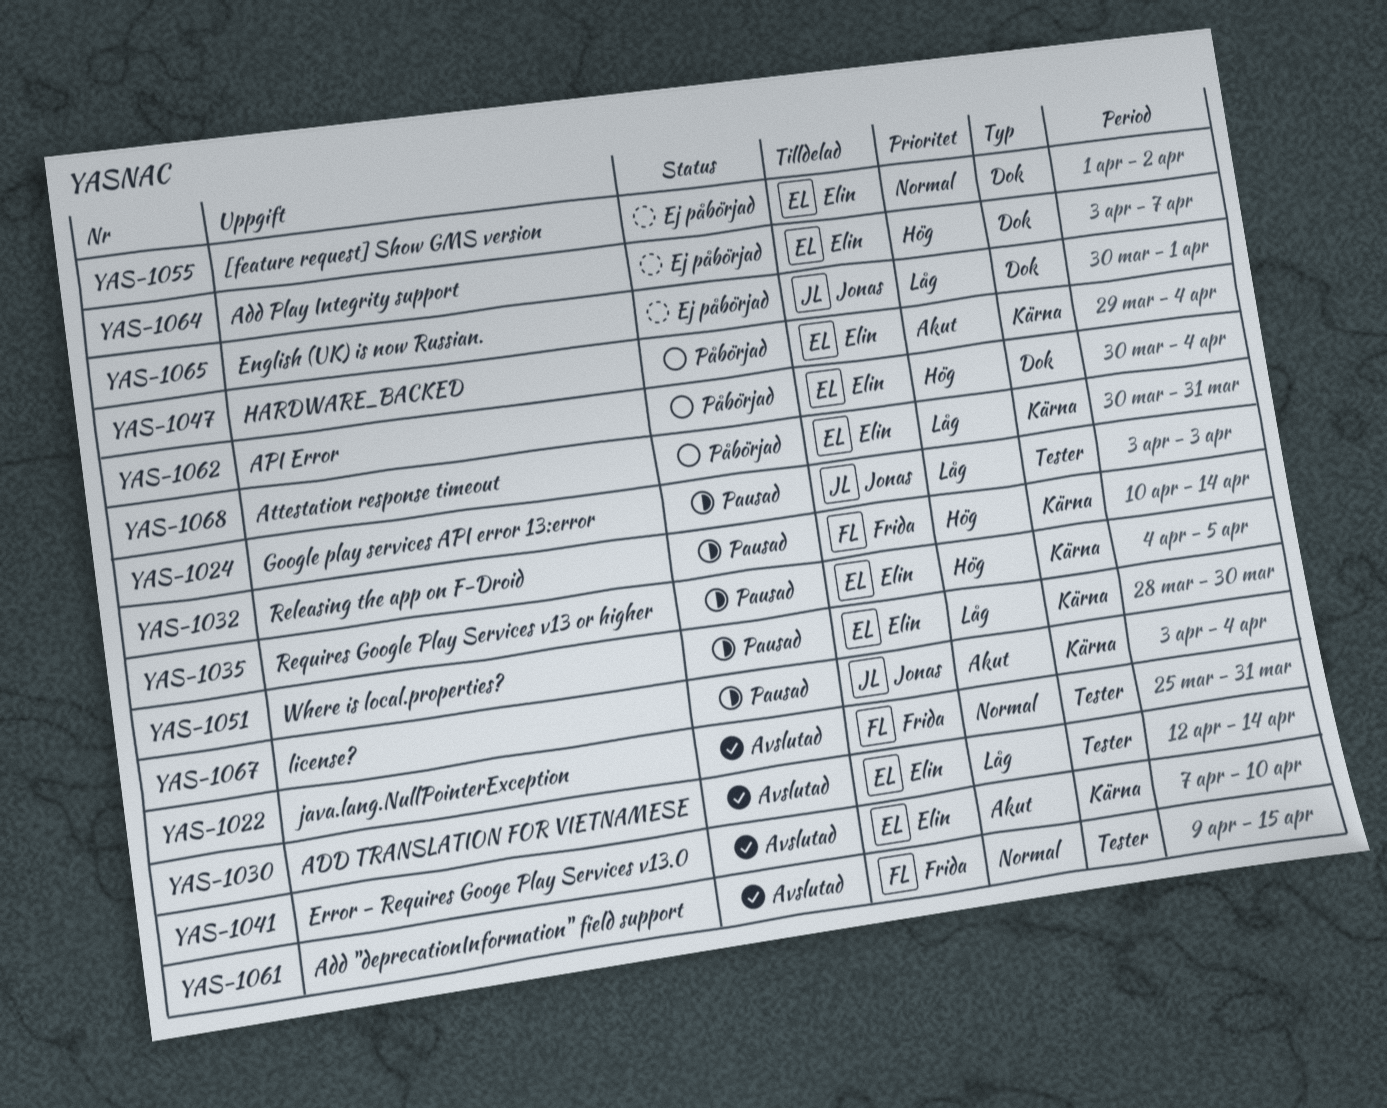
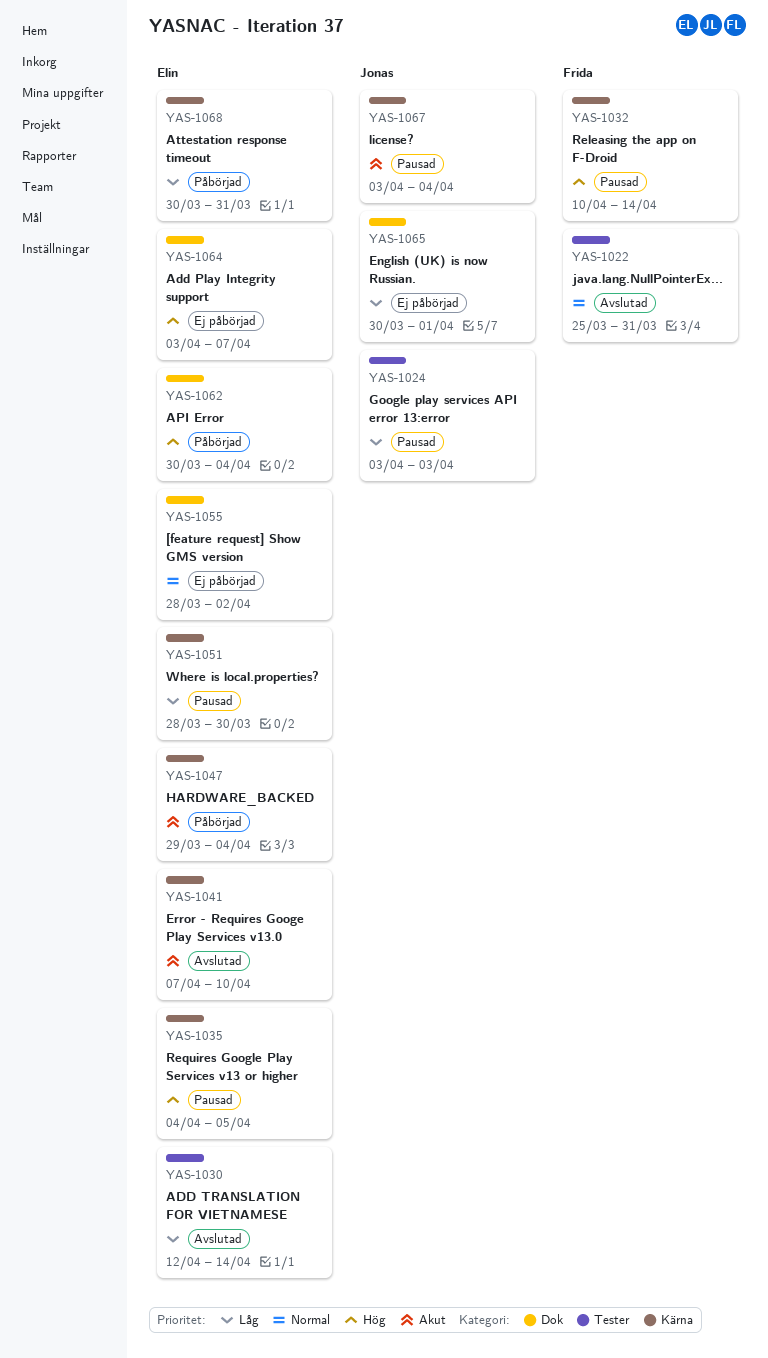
YAS-1055, start: Apr 1 -> Mar 28
YAS-1061: present -> none

